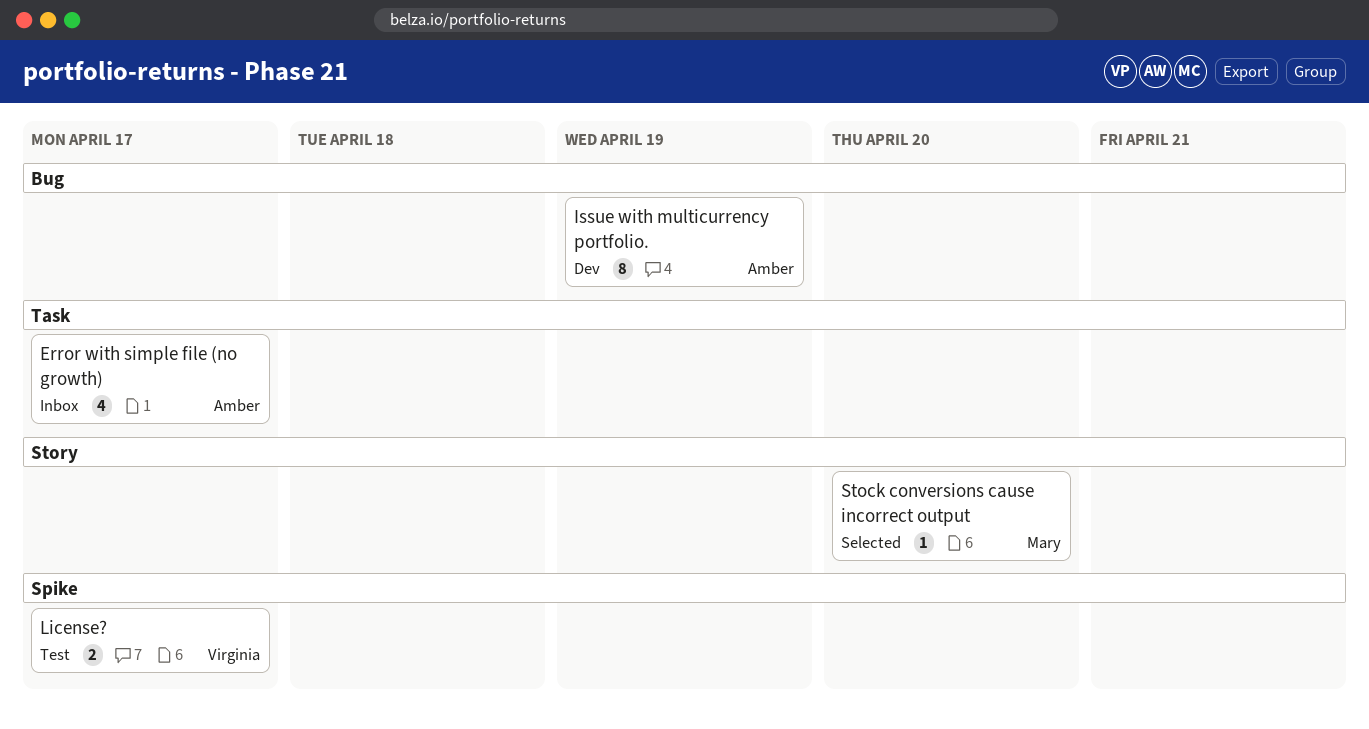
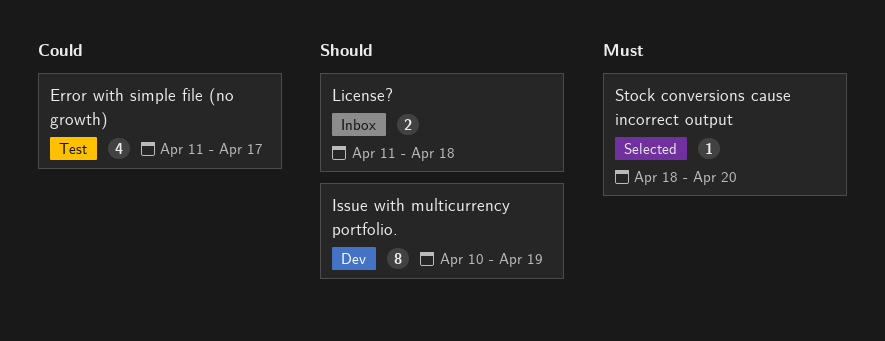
Error with simple file (no growth), status: Inbox -> Test
License?, status: Test -> Inbox
License?, due: Apr 17 -> Apr 18

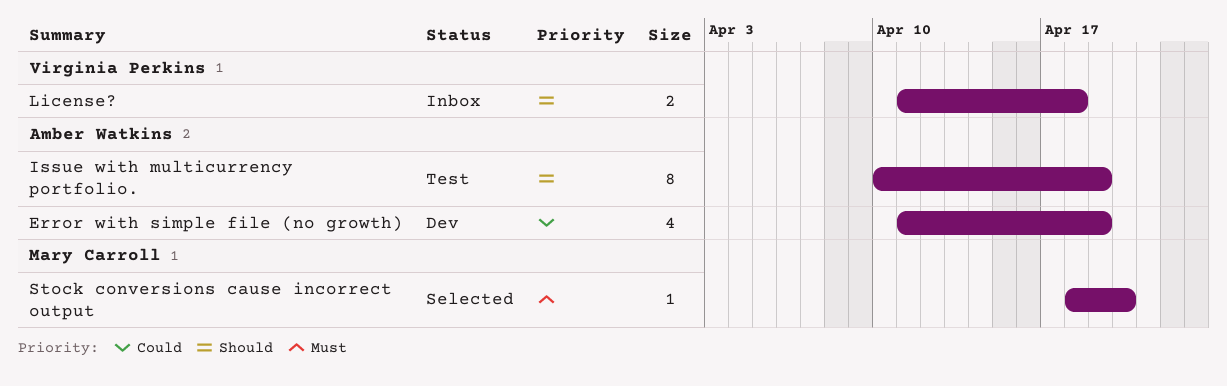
Error with simple file (no growth), status: Test -> Dev
Error with simple file (no growth), due: Apr 17 -> Apr 19
Issue with multicurrency portfolio., status: Dev -> Test

